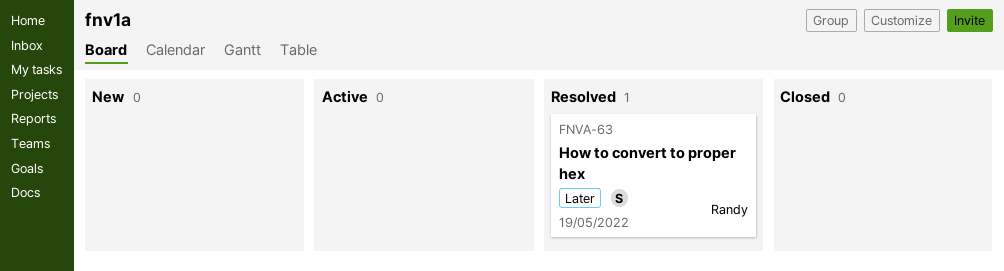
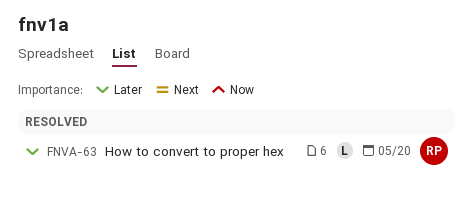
FNVA-63, estimate: S -> L
FNVA-63, due: May 19 -> May 20

